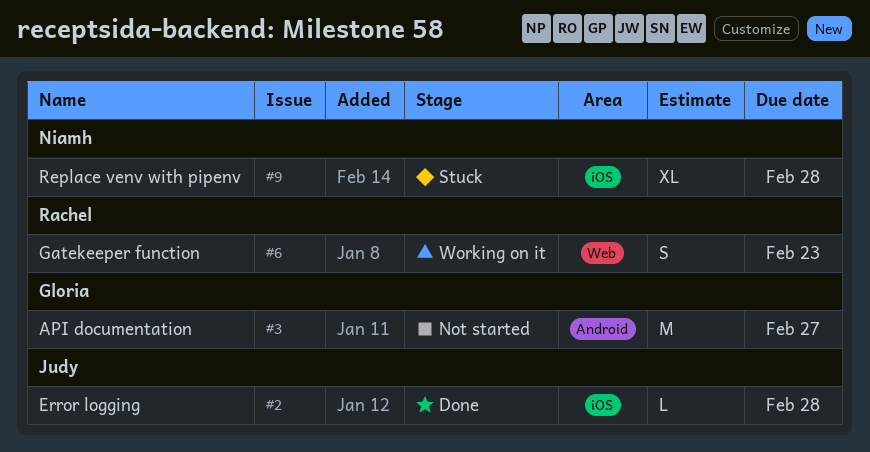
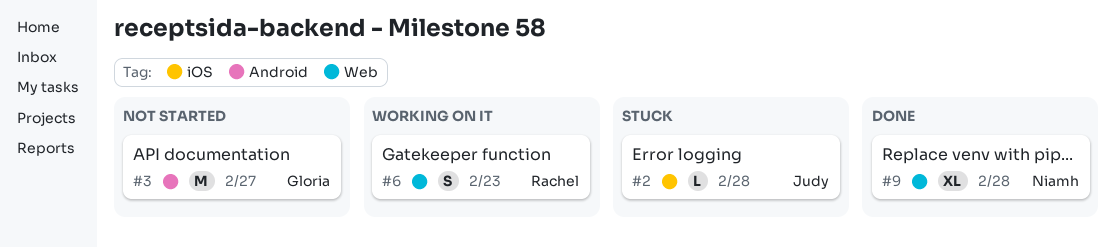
#2, status: Done -> Stuck
#9, status: Stuck -> Done
#9, label: iOS -> Web

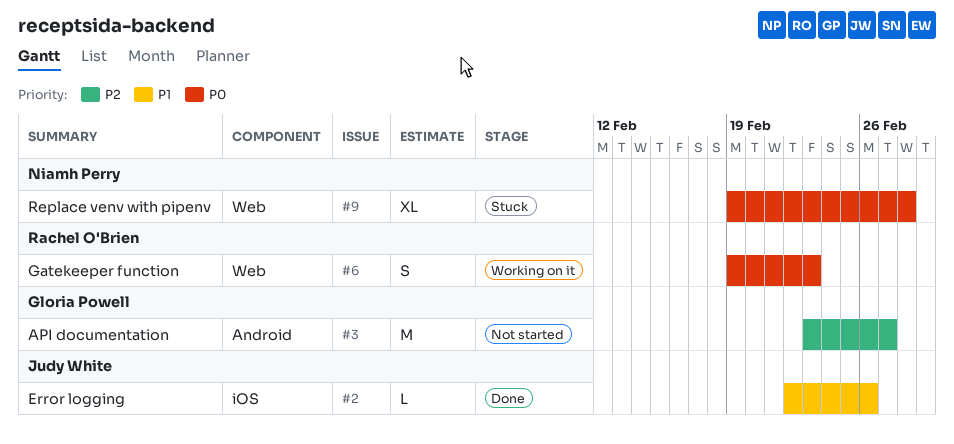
#2, status: Stuck -> Done
#2, due: Feb 28 -> Feb 26
#9, status: Done -> Stuck

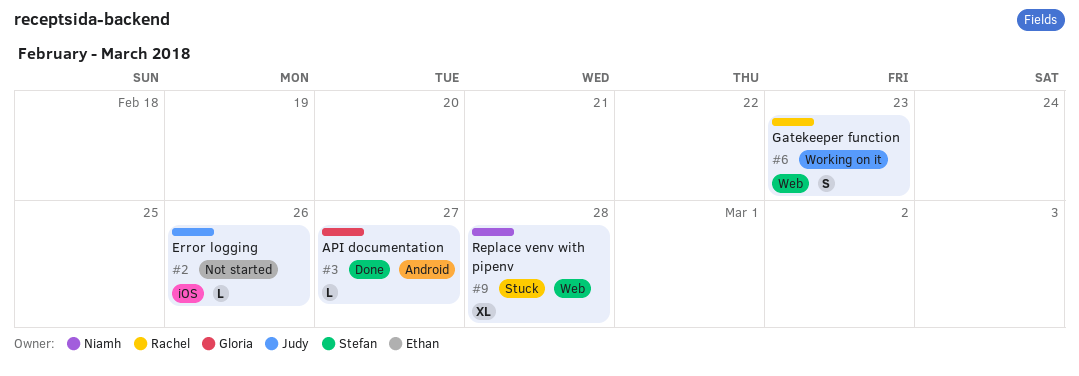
#2, status: Done -> Not started
#3, status: Not started -> Done
#3, estimate: M -> L

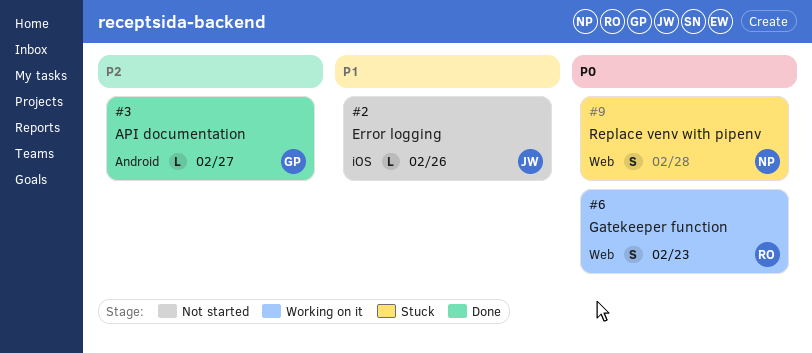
#9, estimate: XL -> S

